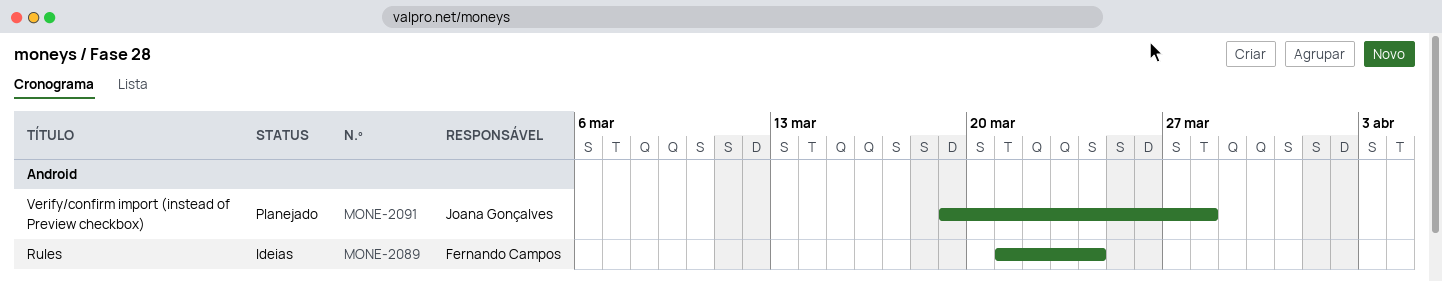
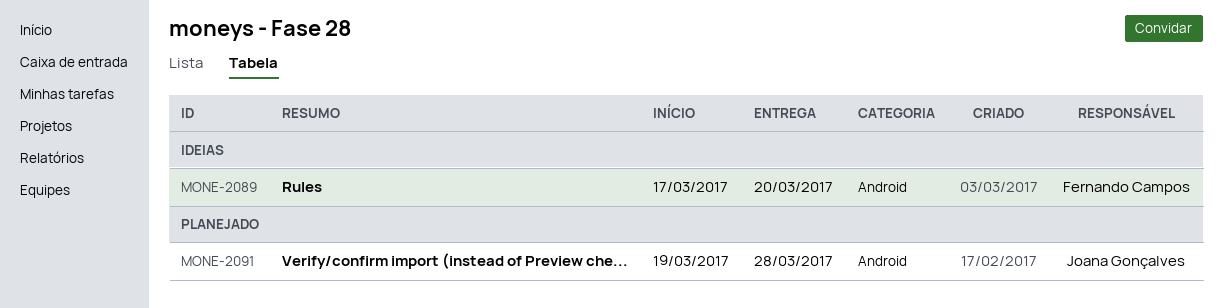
MONE-2089, start: Mar 21 -> Mar 17
MONE-2089, due: Mar 24 -> Mar 20

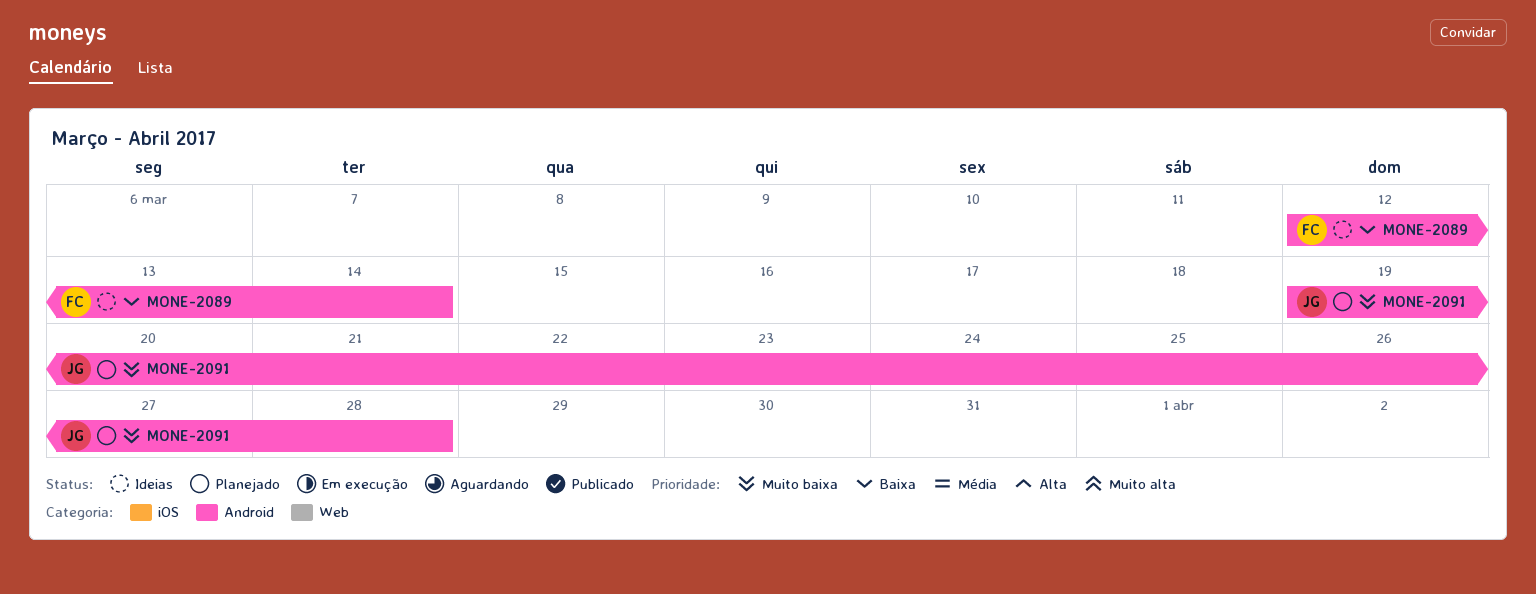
MONE-2089, start: Mar 17 -> Mar 12
MONE-2089, due: Mar 20 -> Mar 14

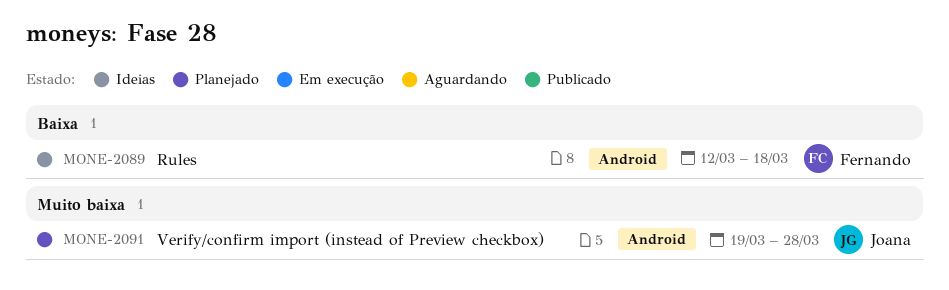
MONE-2089, due: Mar 14 -> Mar 18

